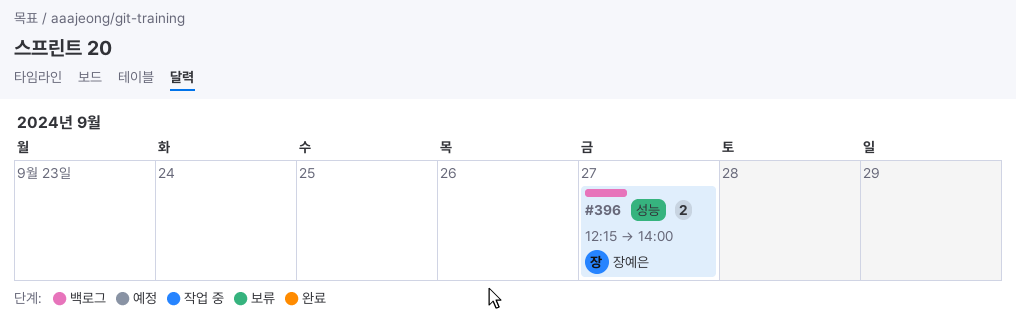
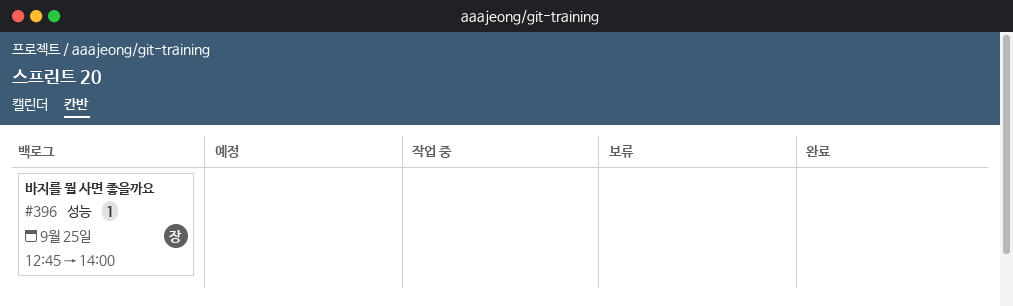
#396, estimate: 2 -> 1
#396, day: Sep 27 -> Sep 25
#396, begins: 12:15 -> 12:45

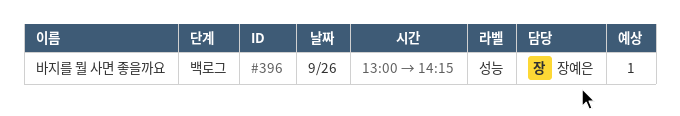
#396, day: Sep 25 -> Sep 26
#396, begins: 12:45 -> 13:00
#396, ends: 14:00 -> 14:15

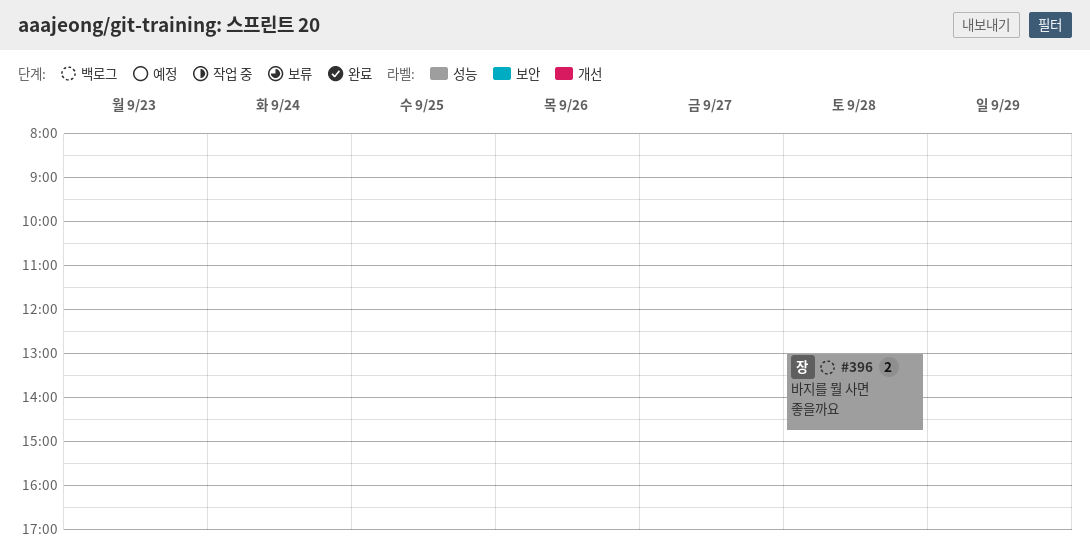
#396, estimate: 1 -> 2
#396, day: Sep 26 -> Sep 28
#396, ends: 14:15 -> 14:45

